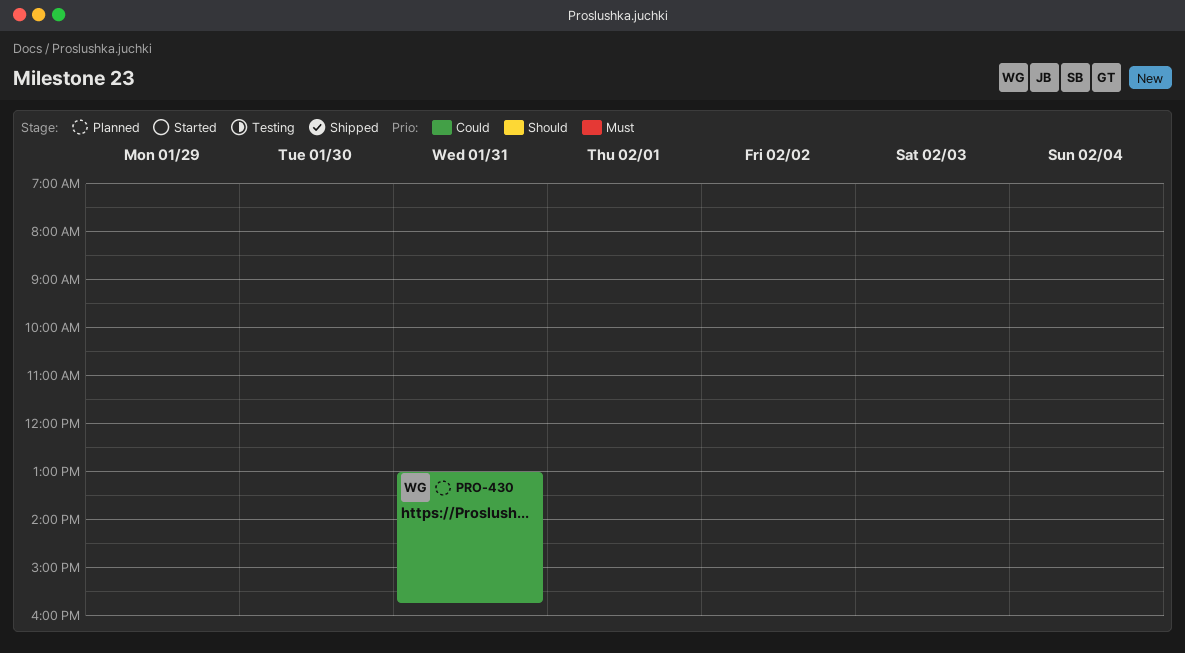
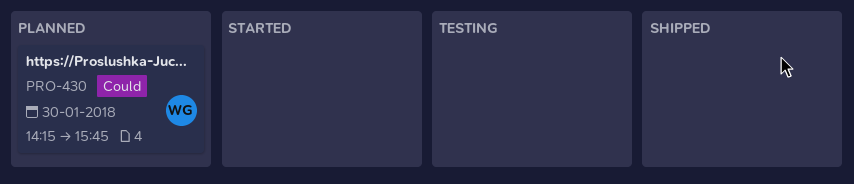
PRO-430, day: Jan 31 -> Jan 30
PRO-430, begins: 13:00 -> 14:15

